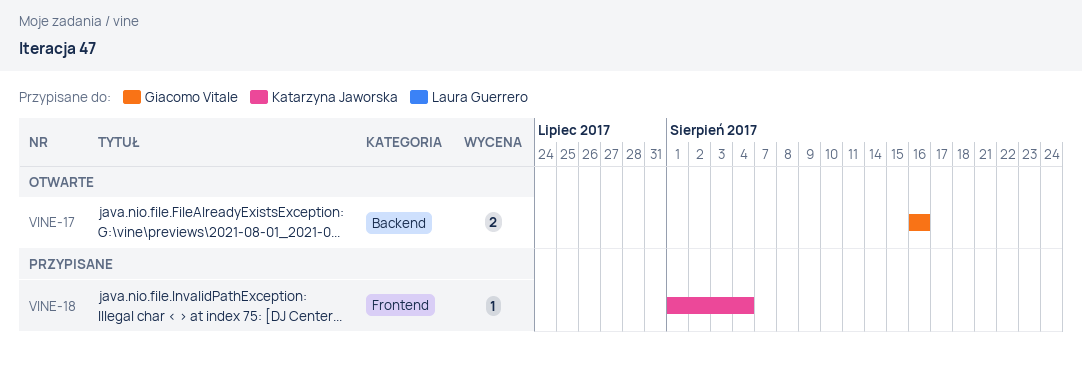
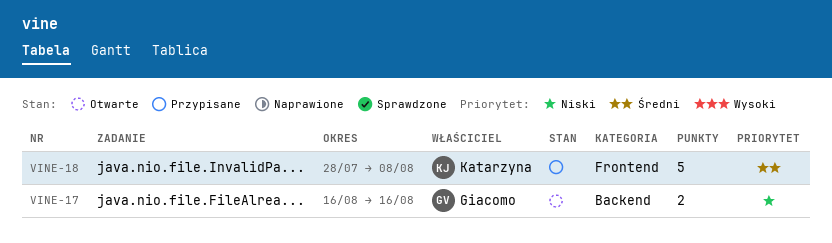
VINE-18, estimate: 1 -> 5
VINE-18, start: Aug 1 -> Jul 28
VINE-18, due: Aug 4 -> Aug 8

